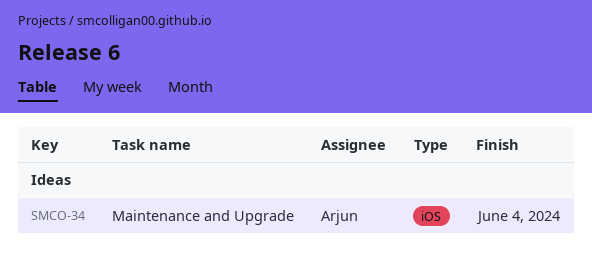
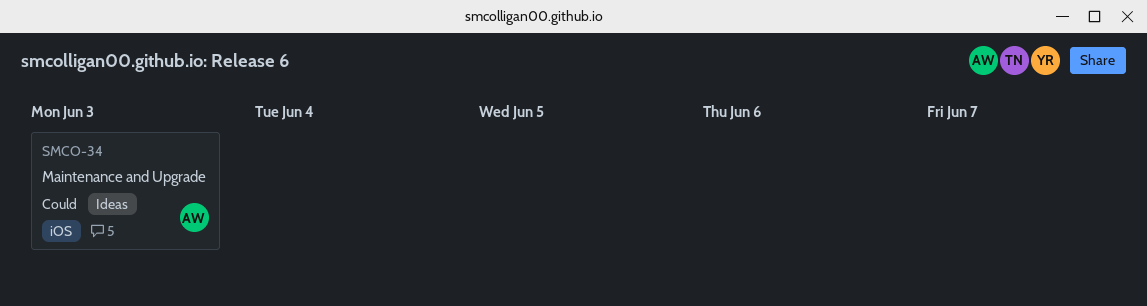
SMCO-34, due: Jun 4 -> Jun 3

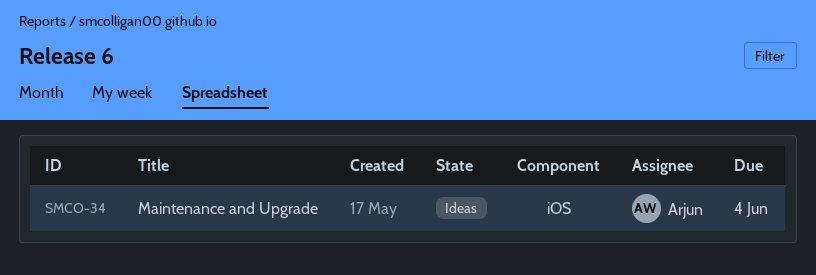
SMCO-34, due: Jun 3 -> Jun 4

